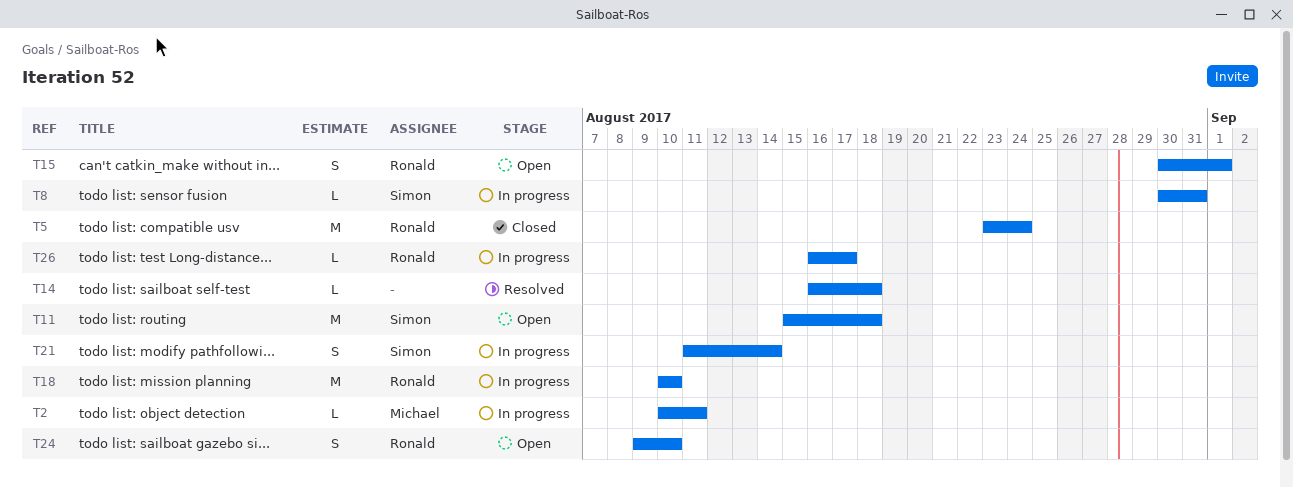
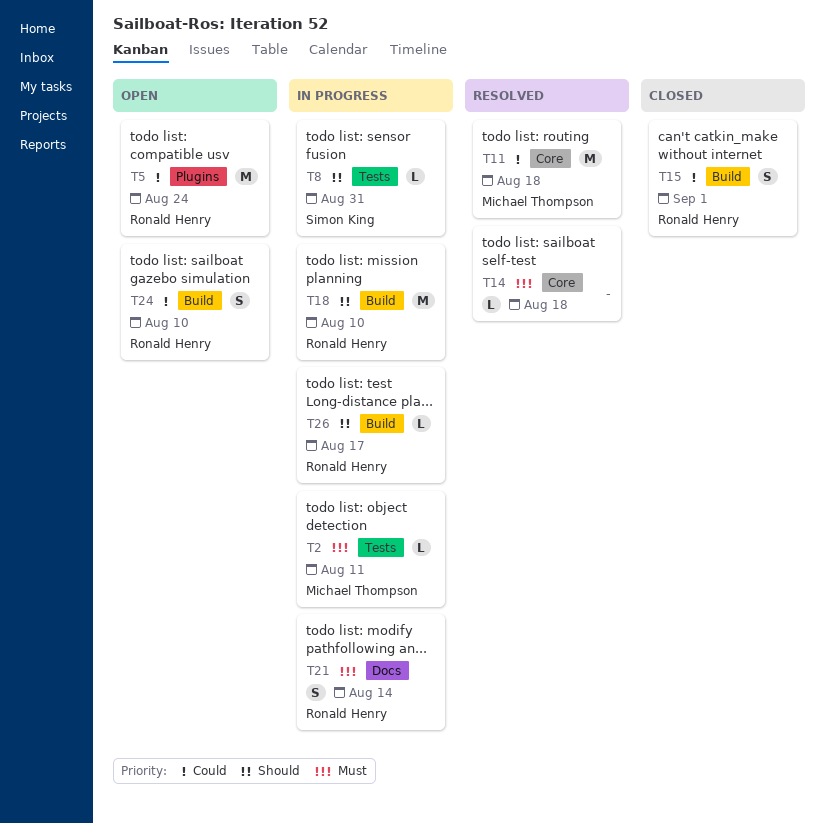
T5, status: Closed -> Open
T11, status: Open -> Resolved
T11, owner: Simon King -> Michael Thompson
T15, status: Open -> Closed
T21, owner: Simon King -> Ronald Henry

